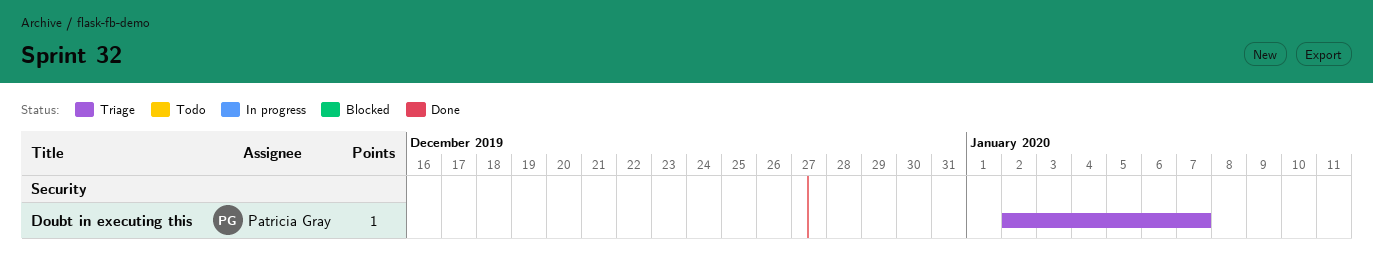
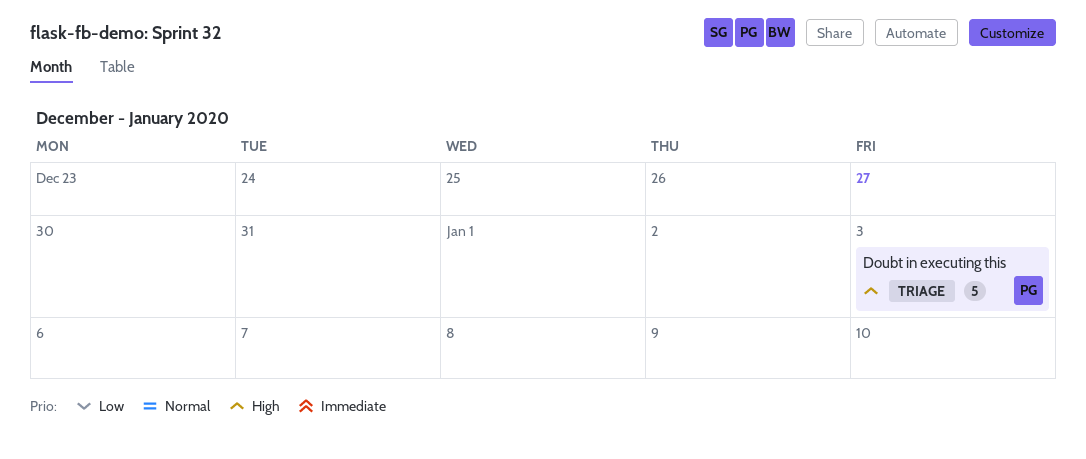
Doubt in executing this, estimate: 1 -> 5
Doubt in executing this, due: Jan 7 -> Jan 3

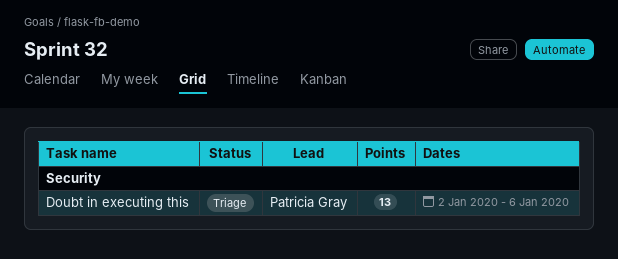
Doubt in executing this, estimate: 5 -> 13
Doubt in executing this, due: Jan 3 -> Jan 6

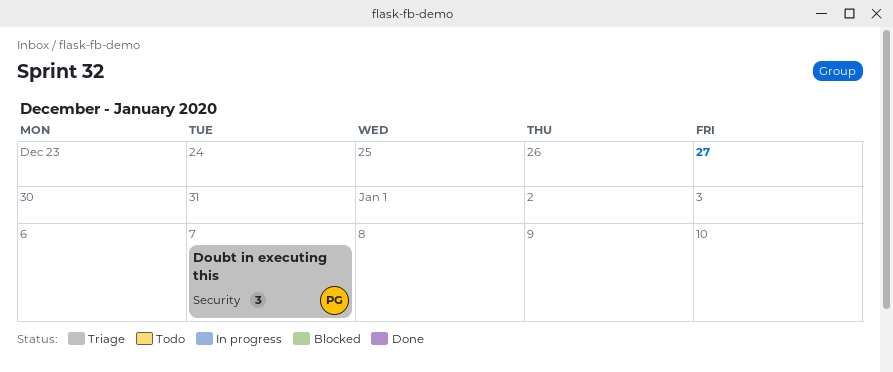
Doubt in executing this, estimate: 13 -> 3
Doubt in executing this, due: Jan 6 -> Jan 7

